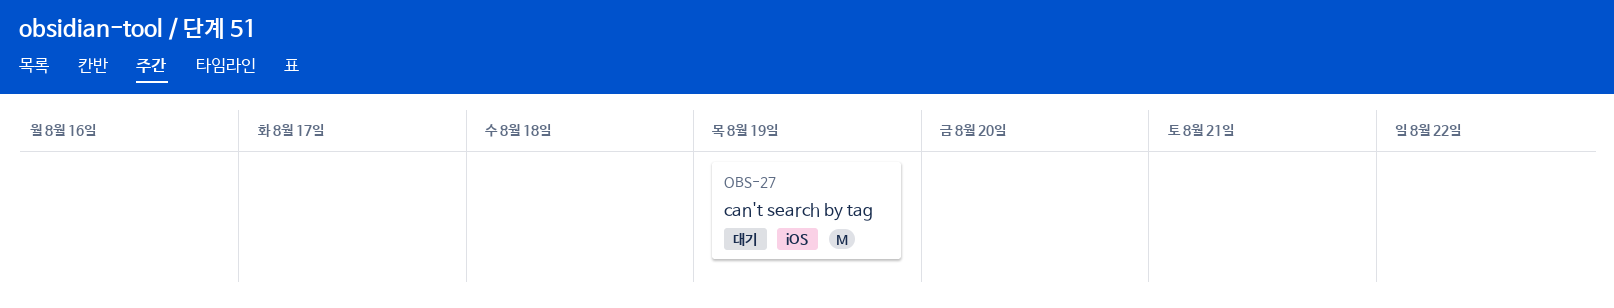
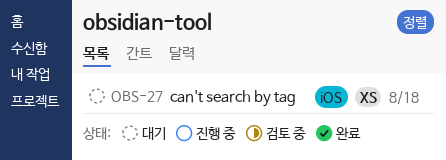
OBS-27, estimate: M -> XS
OBS-27, due: Aug 19 -> Aug 18

